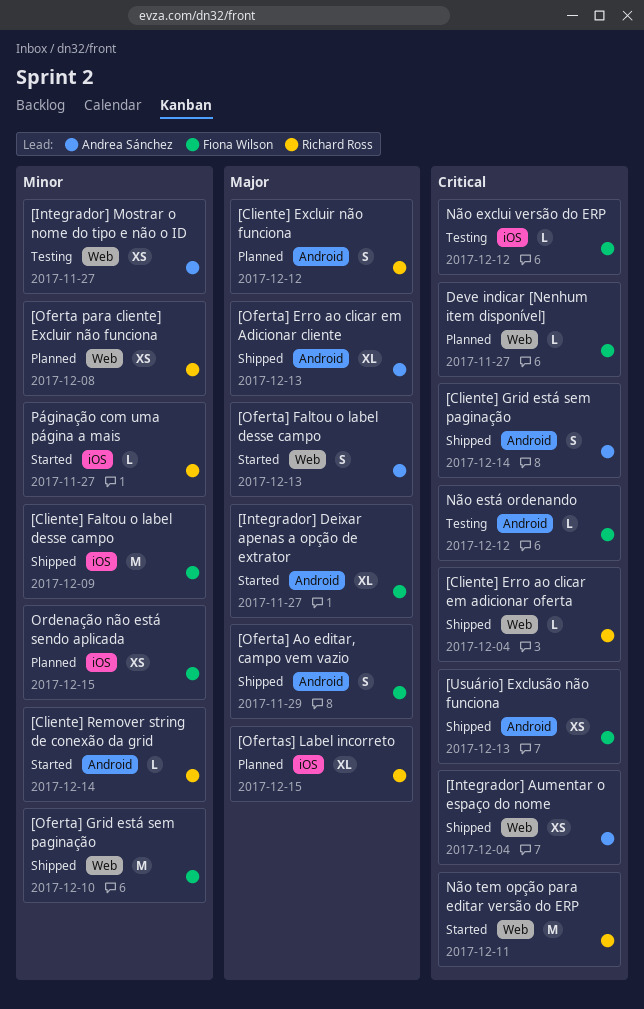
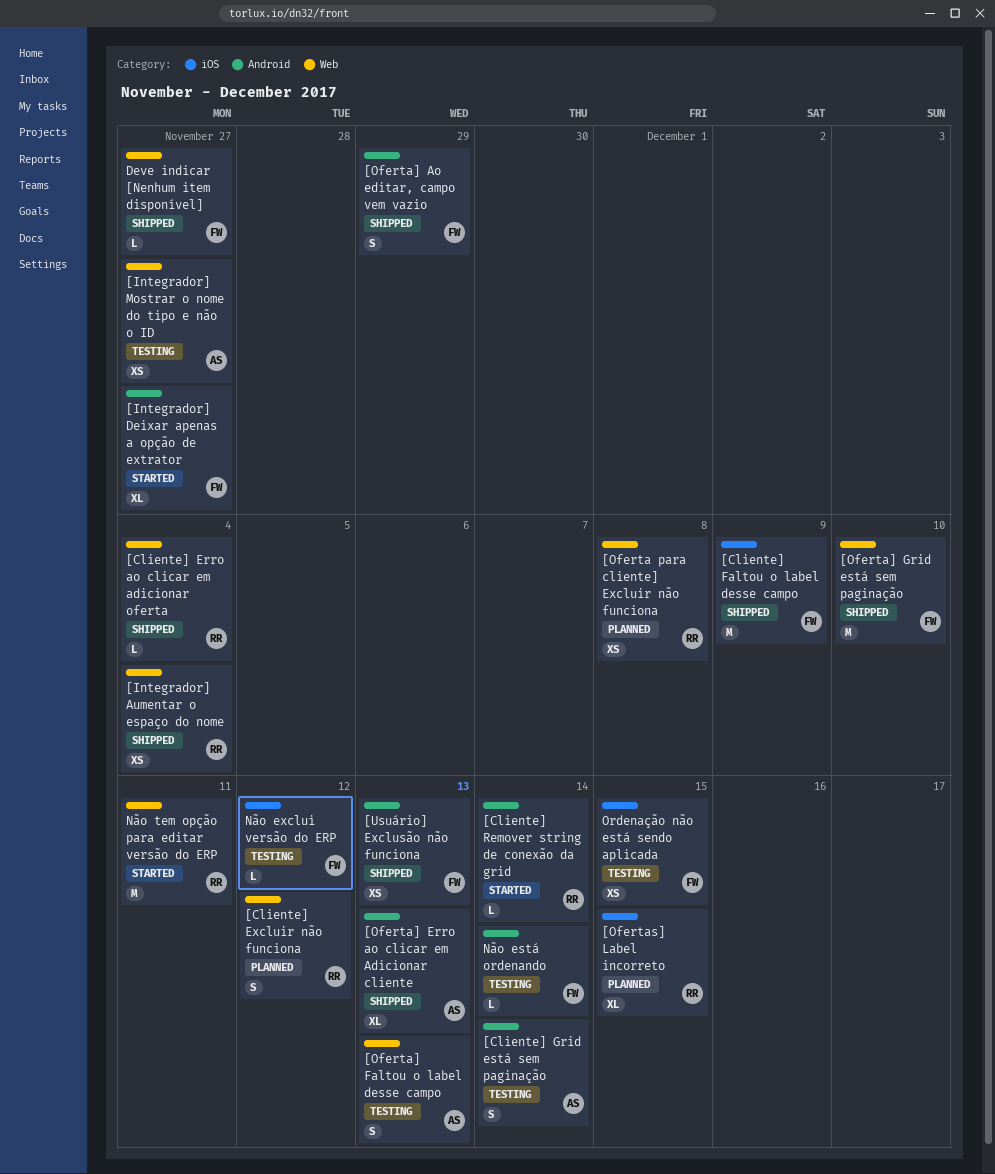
[Cliente] Excluir não funciona, label: Android -> Web
[Cliente] Grid está sem paginação, status: Shipped -> Testing
[Integrador] Aumentar o espaço do nome, owner: Andrea Sánchez -> Richard Ross
[Oferta] Faltou o label desse campo, status: Started -> Testing
Deve indicar [Nenhum item disponível], status: Planned -> Shipped
Não está ordenando, due: Dec 12 -> Dec 14
Ordenação não está sendo aplicada, status: Planned -> Testing
Páginação com uma página a mais: present -> none

